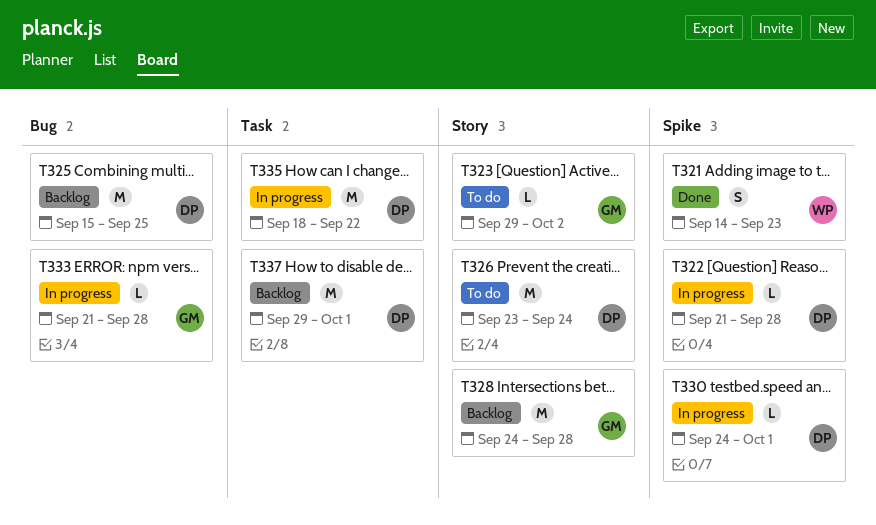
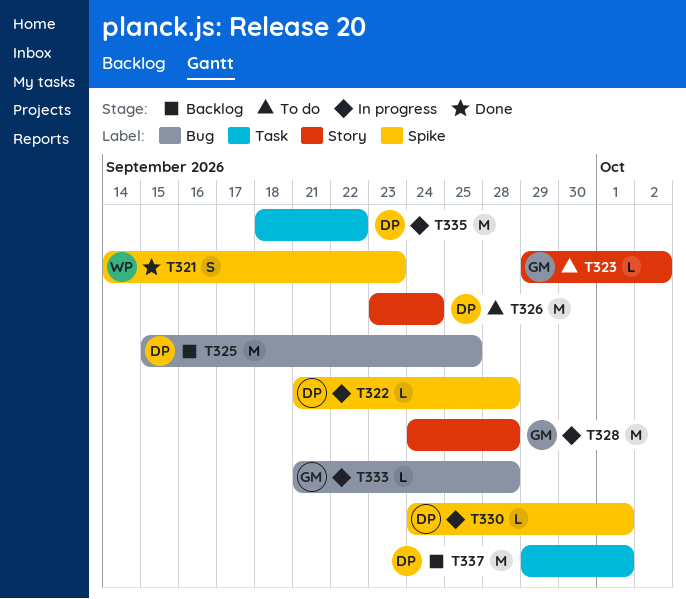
T328, status: Backlog -> In progress

